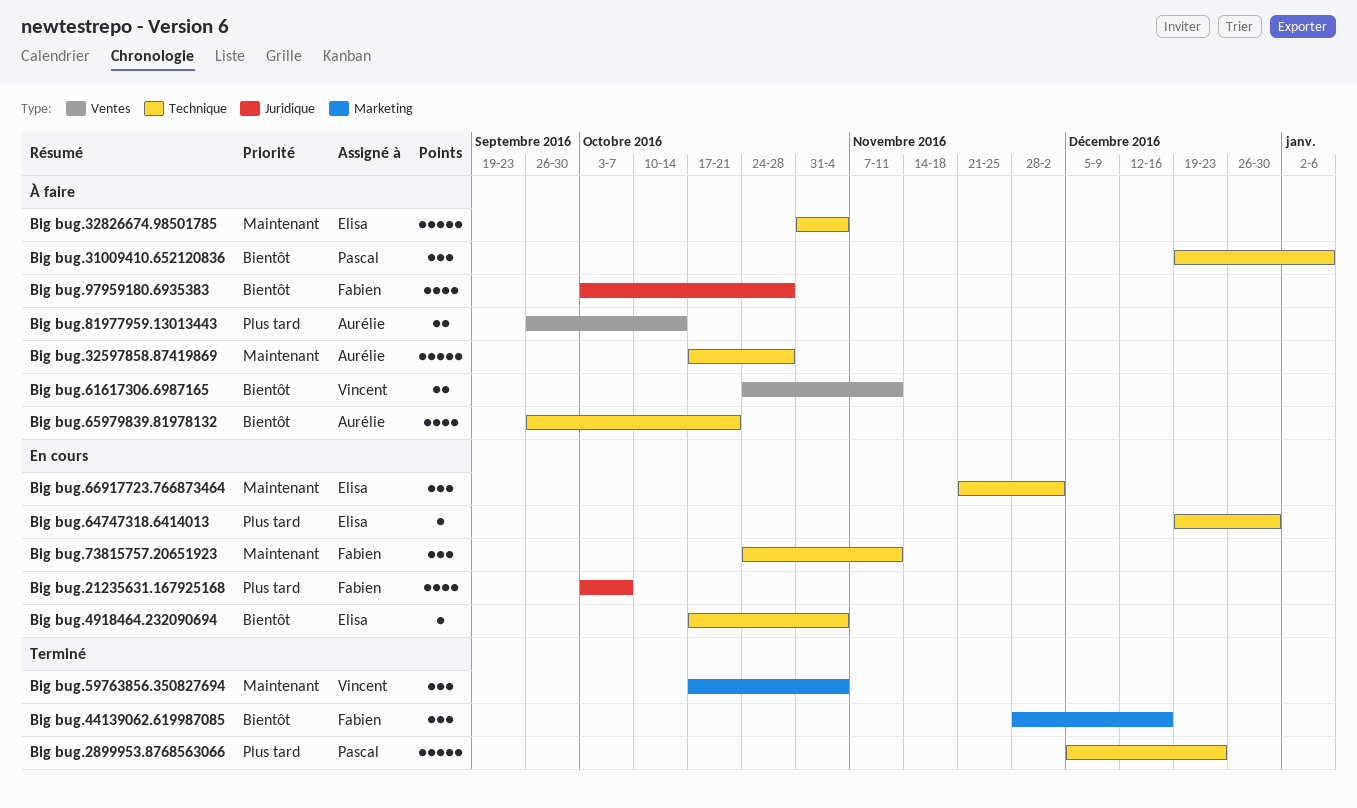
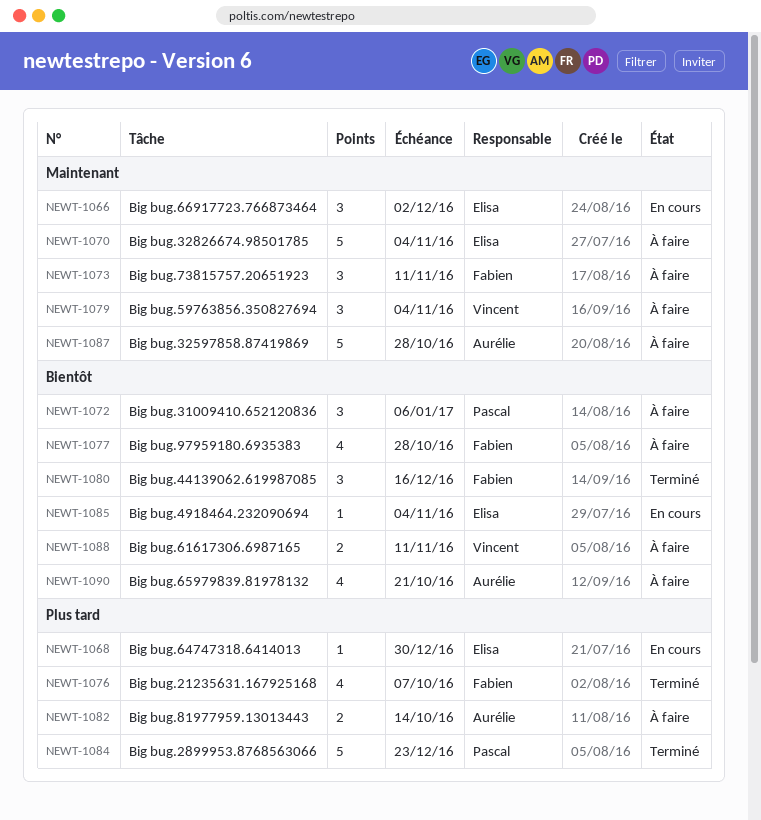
Big bug.21235631.167925168, status: En cours -> Terminé
Big bug.59763856.350827694, status: Terminé -> À faire
Big bug.73815757.20651923, status: En cours -> À faire

